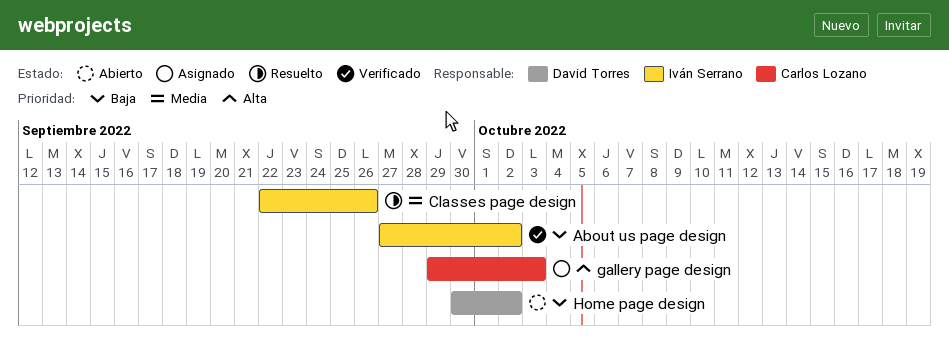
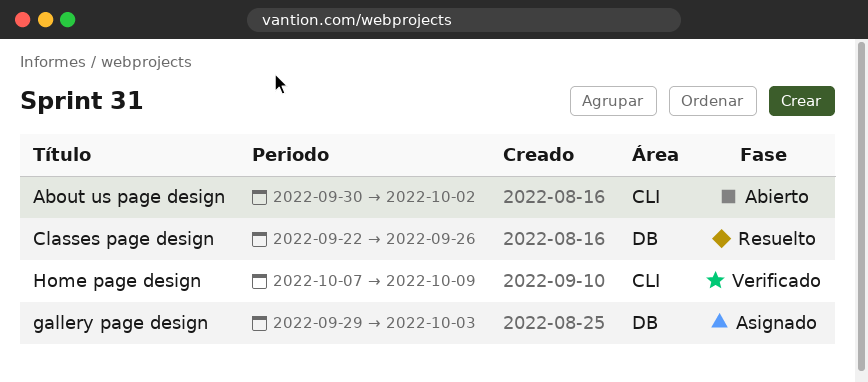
About us page design, status: Verificado -> Abierto
About us page design, start: Sep 27 -> Sep 30
Home page design, status: Abierto -> Verificado
Home page design, start: Sep 30 -> Oct 7
Home page design, due: Oct 2 -> Oct 9

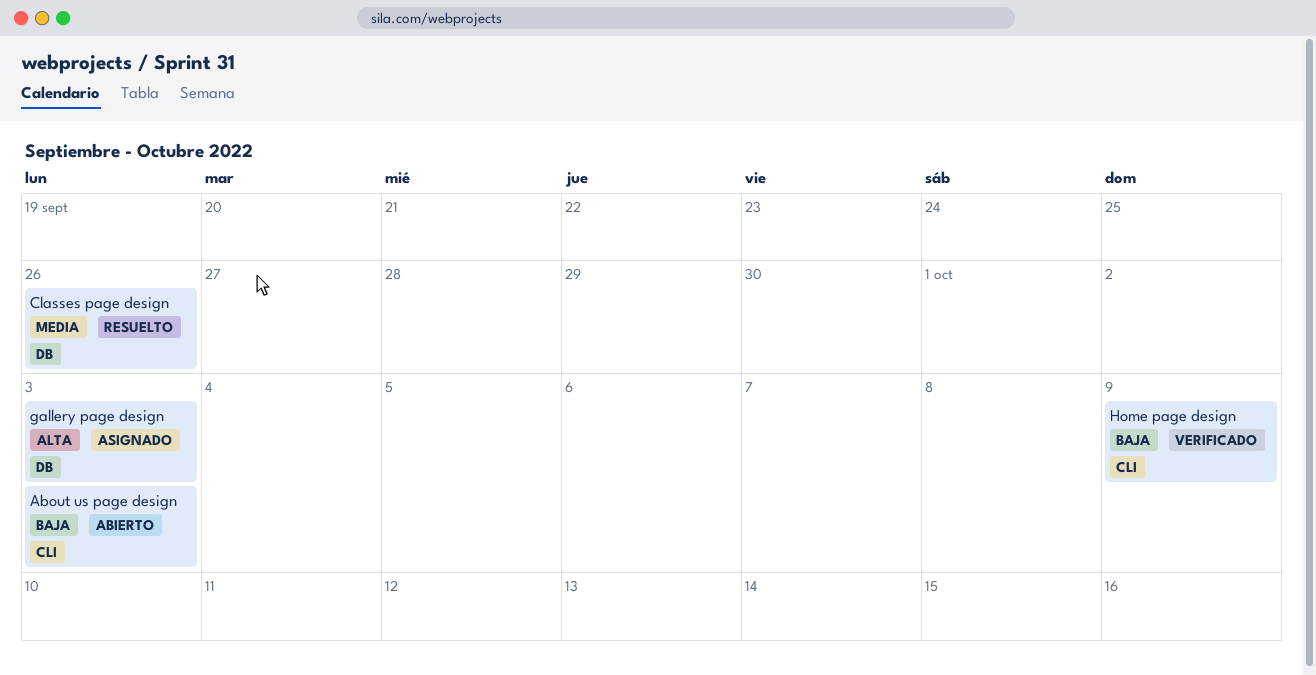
About us page design, due: Oct 2 -> Oct 3

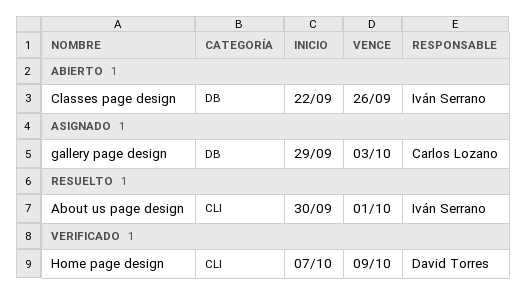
About us page design, status: Abierto -> Resuelto
About us page design, due: Oct 3 -> Oct 1
Classes page design, status: Resuelto -> Abierto

